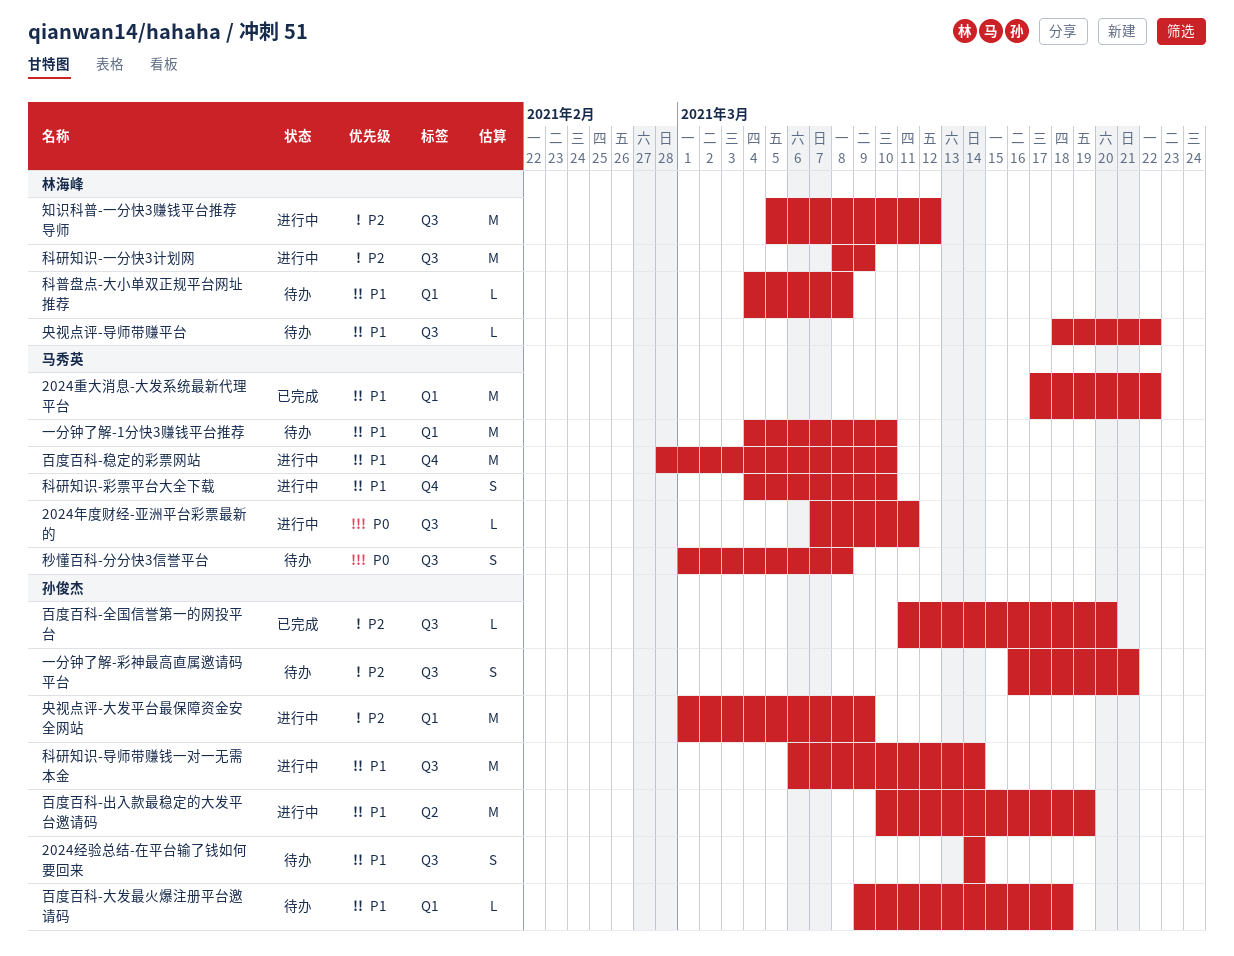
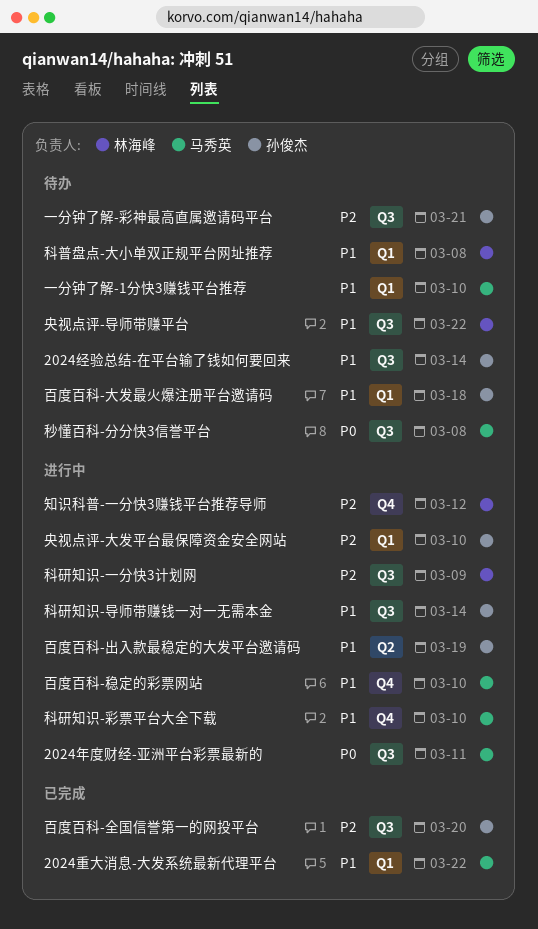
央视点评-大发平台最保障资金安全网站, due: Mar 9 -> Mar 10
知识科普-一分快3赚钱平台推荐导师, label: Q3 -> Q4

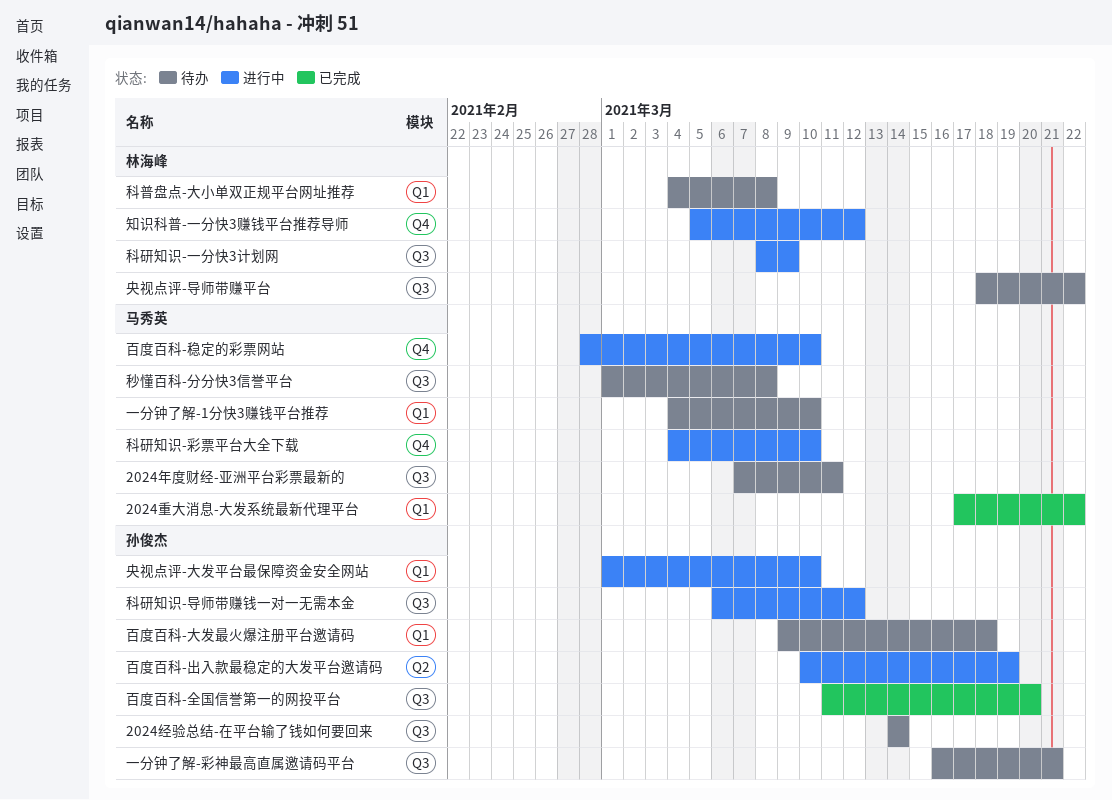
2024年度财经-亚洲平台彩票最新的, status: 进行中 -> 待办
科研知识-导师带赚钱一对一无需本金, due: Mar 14 -> Mar 12

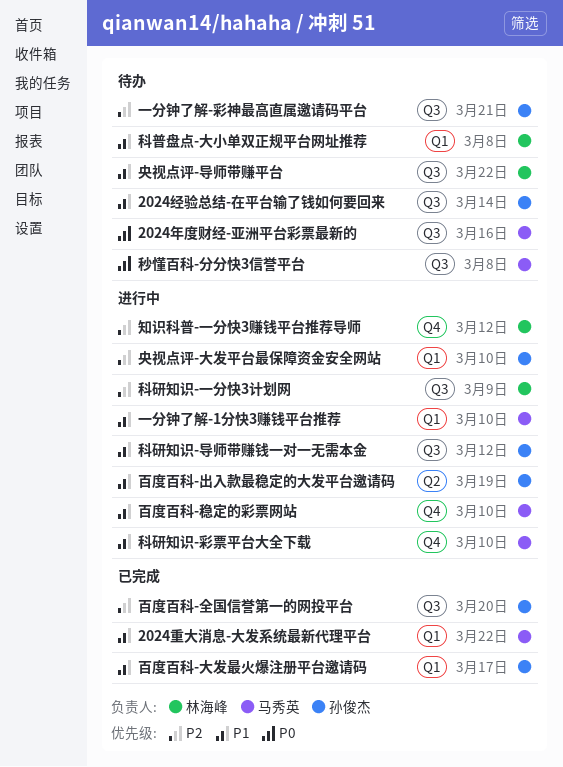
2024年度财经-亚洲平台彩票最新的, due: Mar 11 -> Mar 16
一分钟了解-1分快3赚钱平台推荐, status: 待办 -> 进行中
百度百科-大发最火爆注册平台邀请码, status: 待办 -> 已完成
百度百科-大发最火爆注册平台邀请码, due: Mar 18 -> Mar 17

